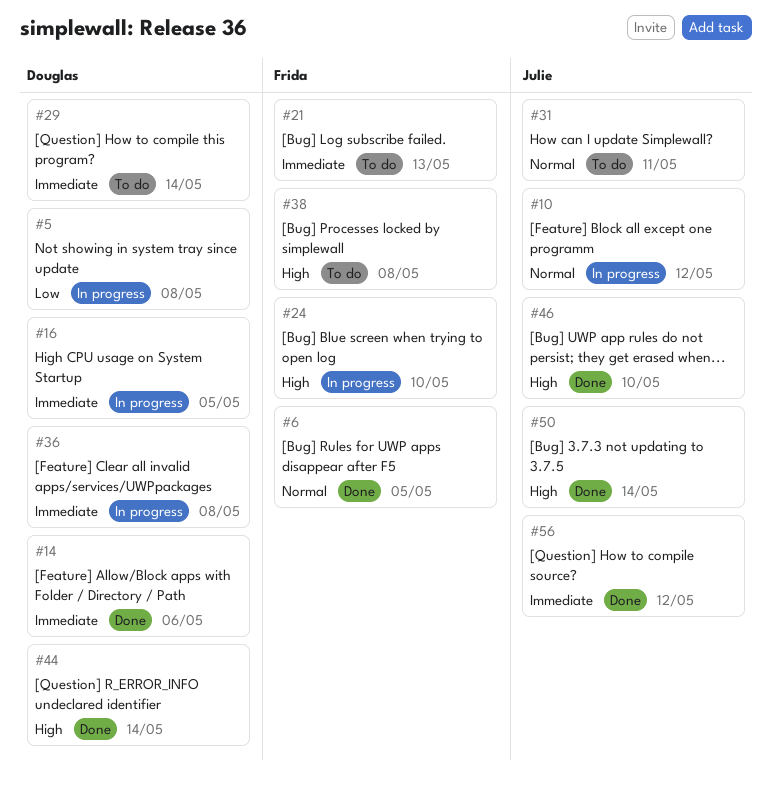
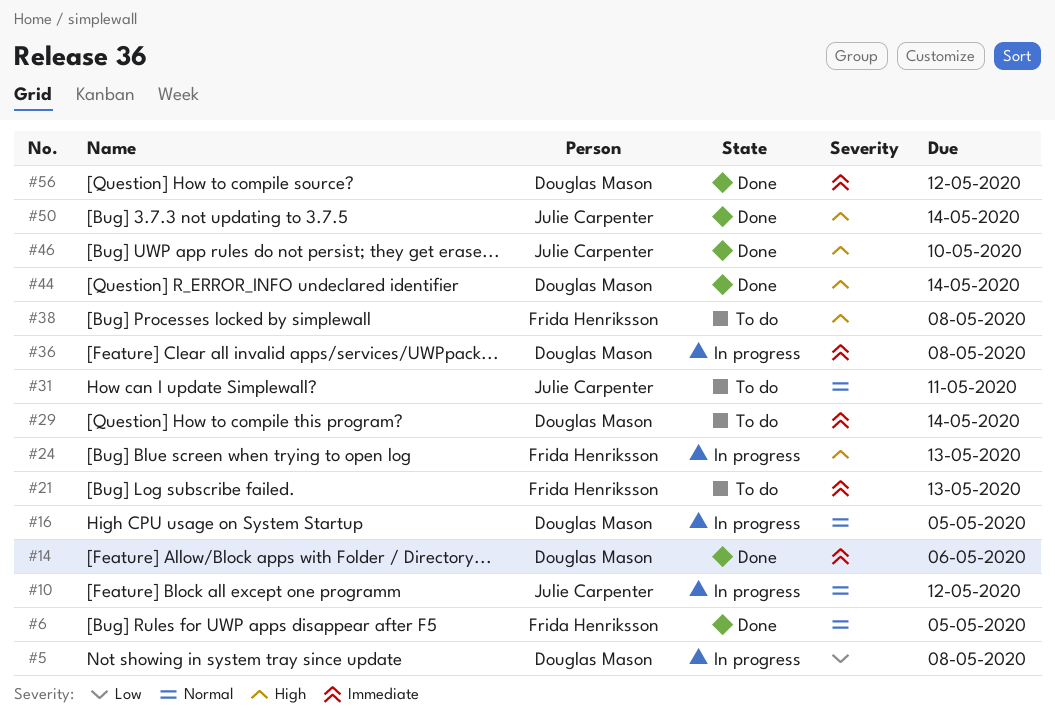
#16, priority: Immediate -> Normal
#24, due: May 10 -> May 13
#56, owner: Julie Carpenter -> Douglas Mason

